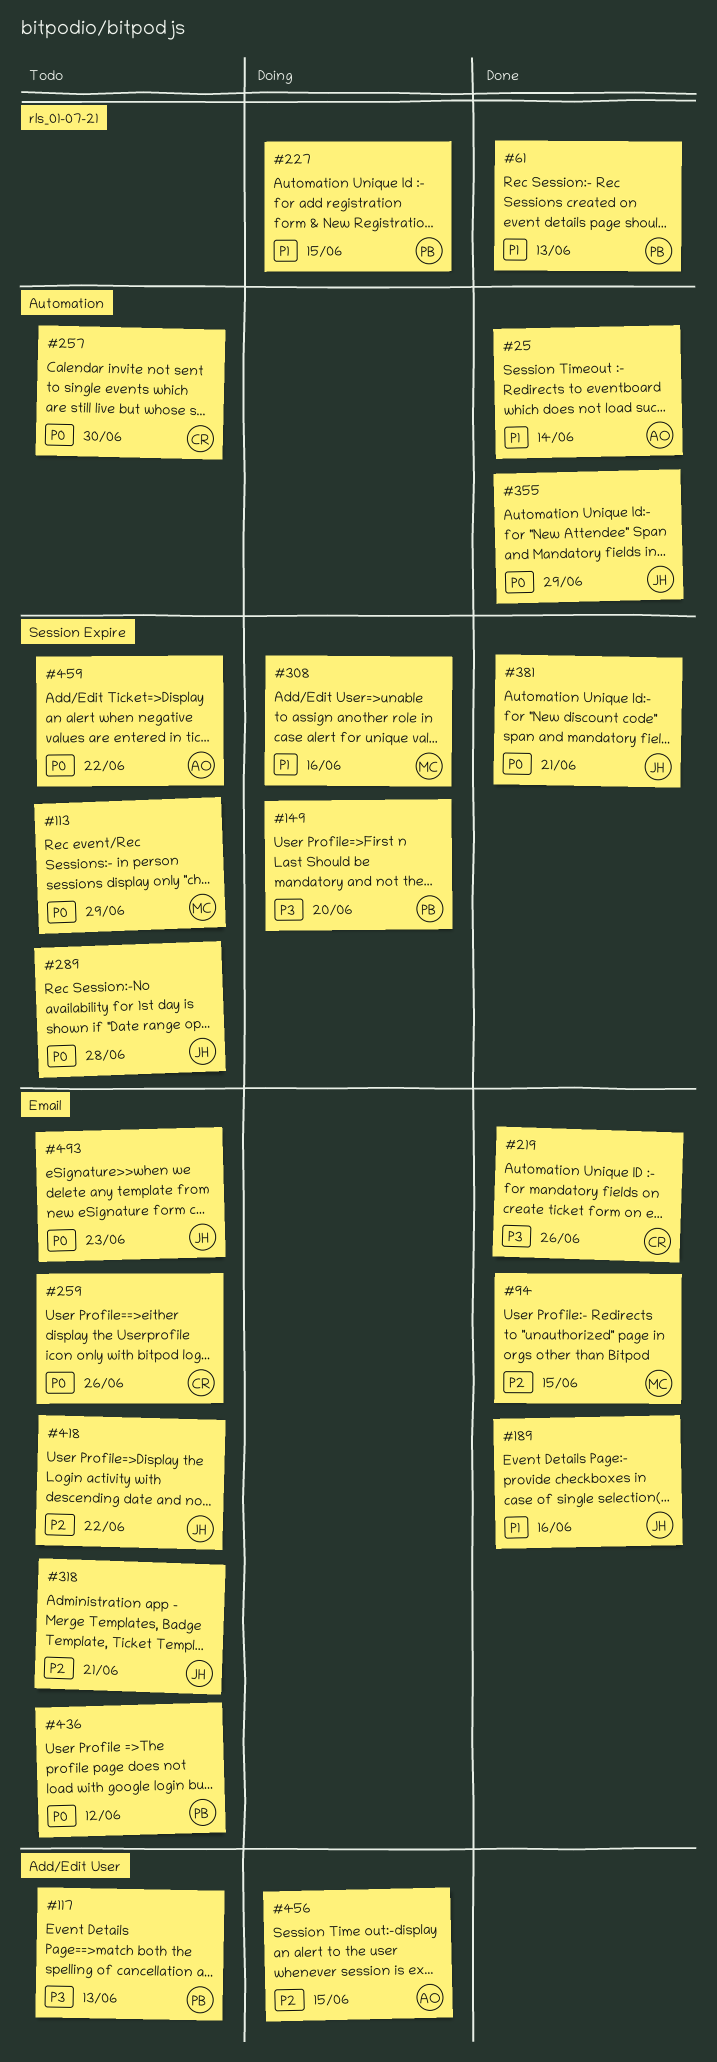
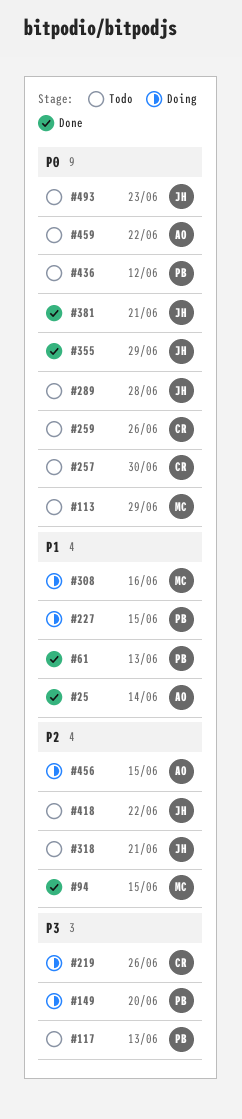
#189: present -> none
#219, status: Done -> Doing

